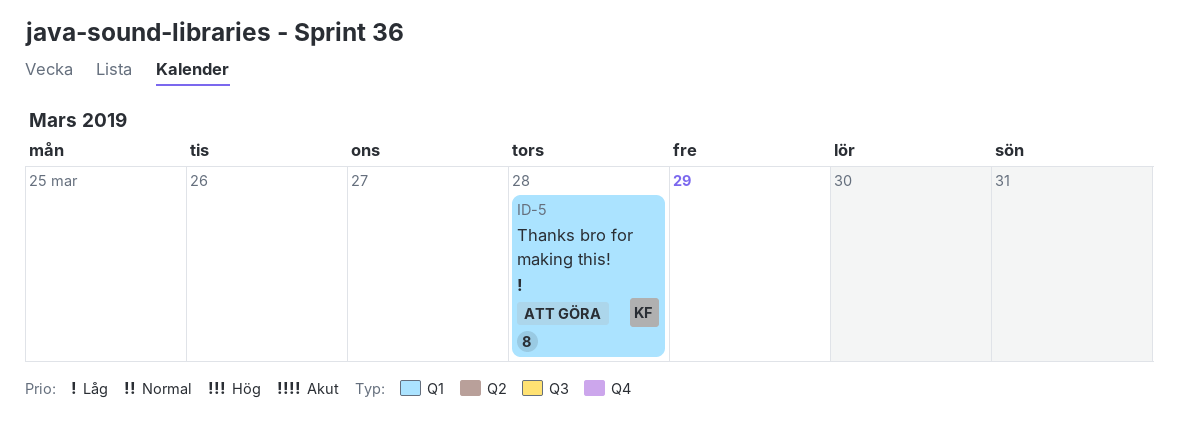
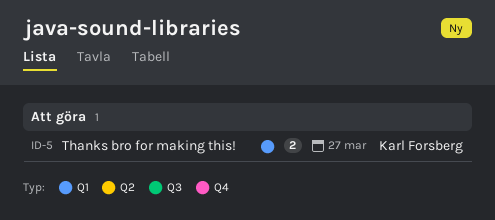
ID-5, estimate: 8 -> 2
ID-5, due: Mar 28 -> Mar 27

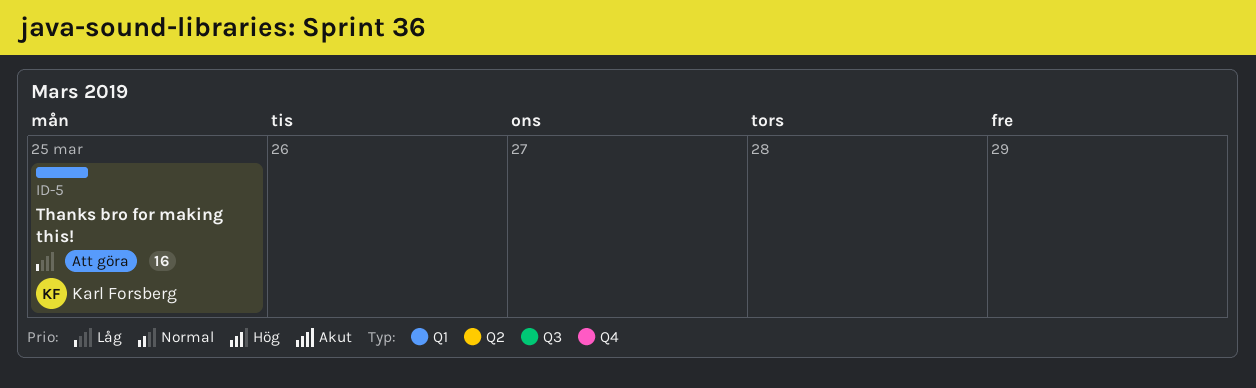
ID-5, estimate: 2 -> 16
ID-5, due: Mar 27 -> Mar 25

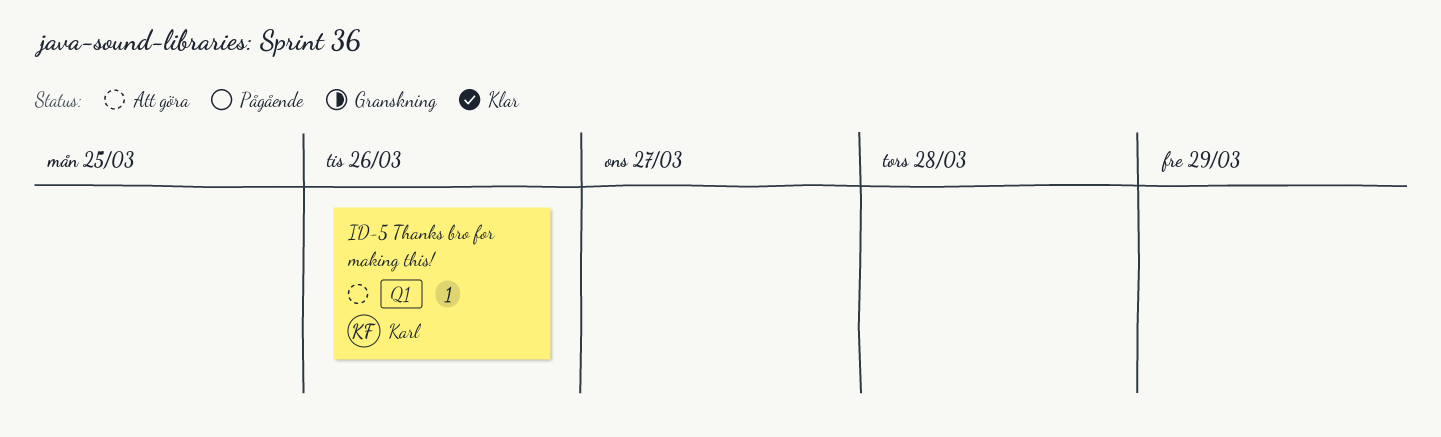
ID-5, estimate: 16 -> 1
ID-5, due: Mar 25 -> Mar 26

